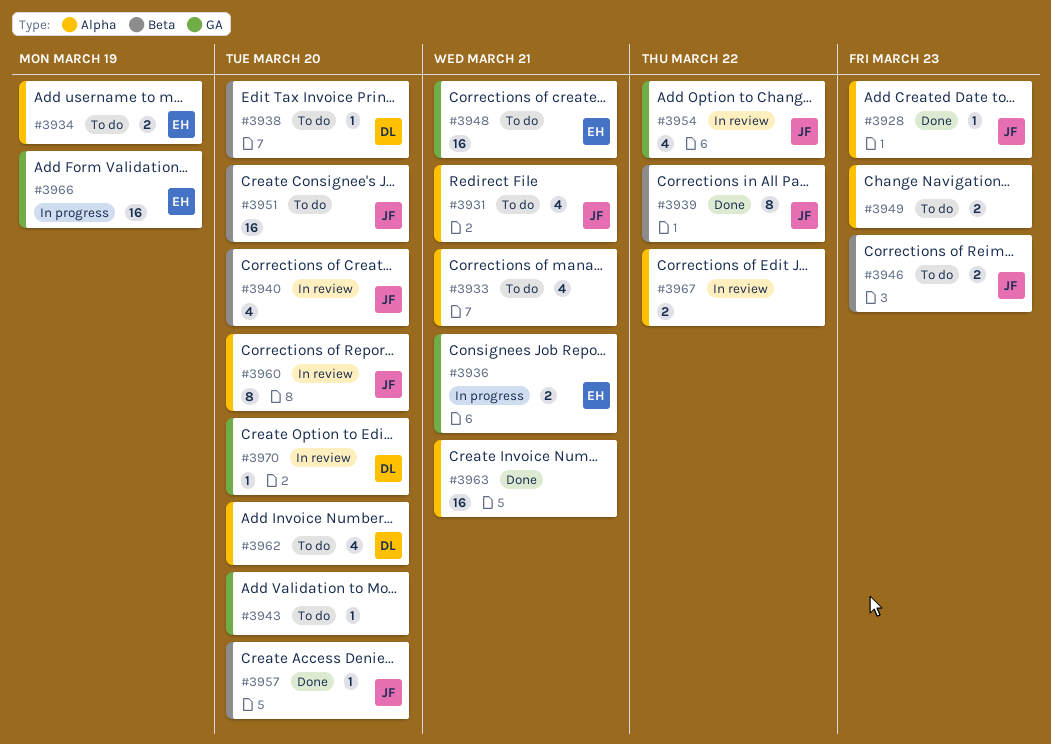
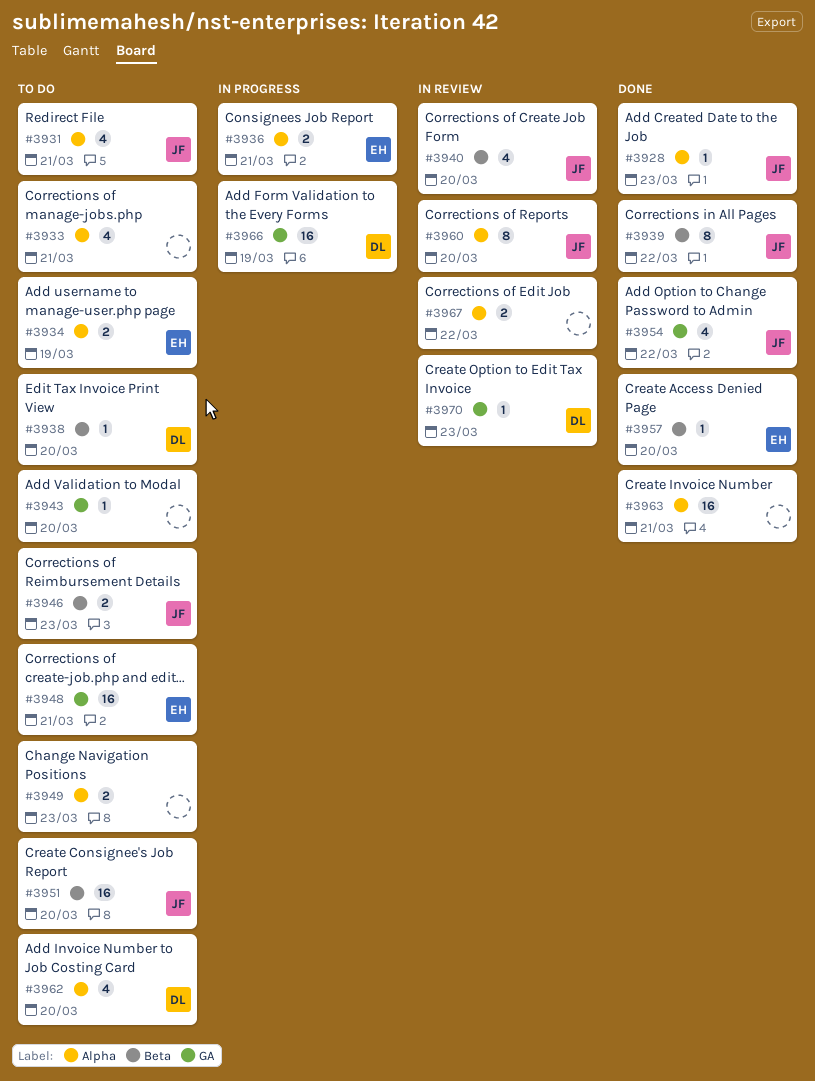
#3936, label: GA -> Alpha
#3954, status: In review -> Done
#3957, owner: JF -> EH
#3966, owner: EH -> DL
#3970, due: Mar 20 -> Mar 23

